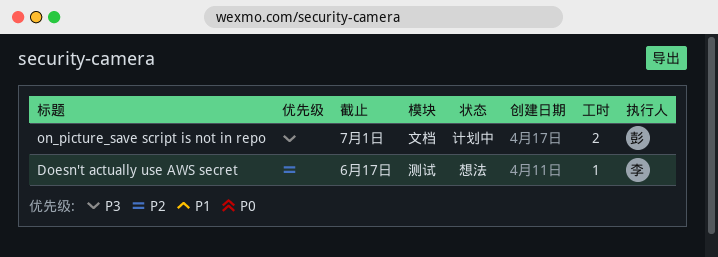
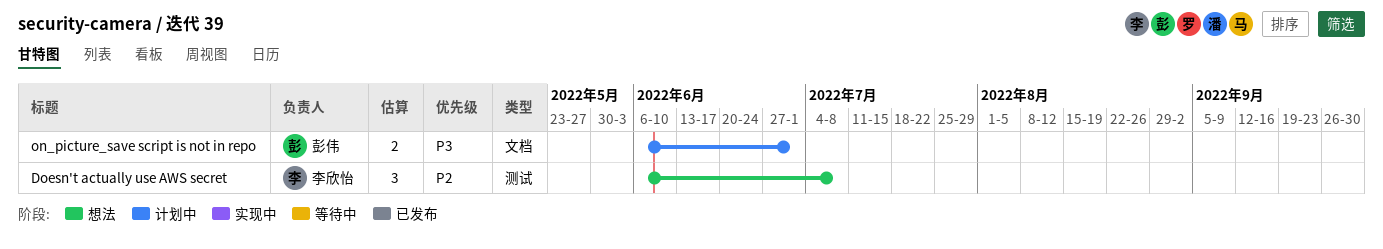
Doesn't actually use AWS secret, estimate: 1 -> 3
Doesn't actually use AWS secret, due: Jun 17 -> Jul 8

